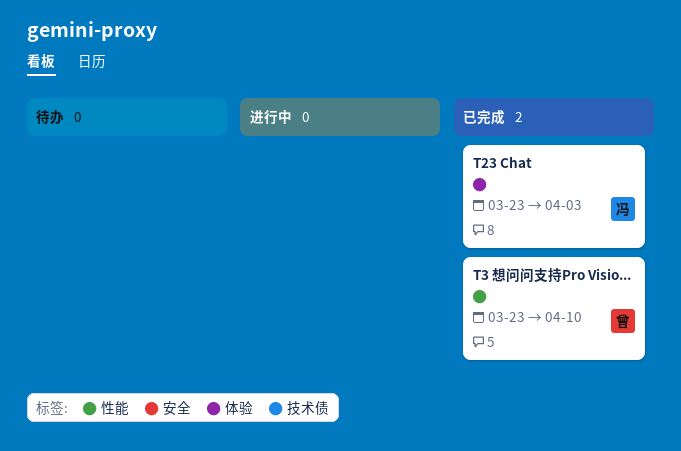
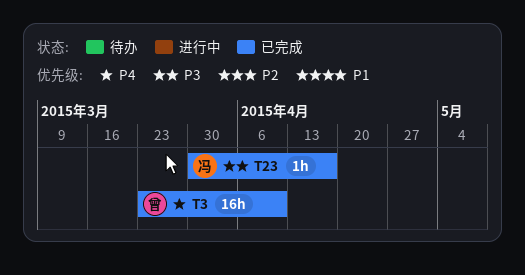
T23, start: Mar 23 -> Mar 30
T23, due: Apr 3 -> Apr 17

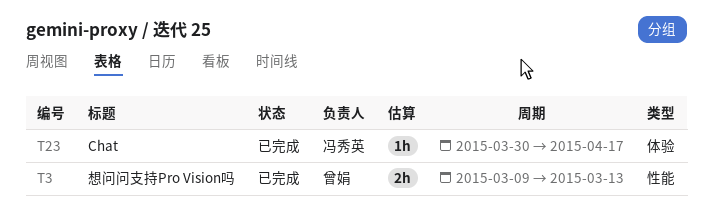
T3, estimate: 16h -> 2h
T3, start: Mar 23 -> Mar 9
T3, due: Apr 10 -> Mar 13

